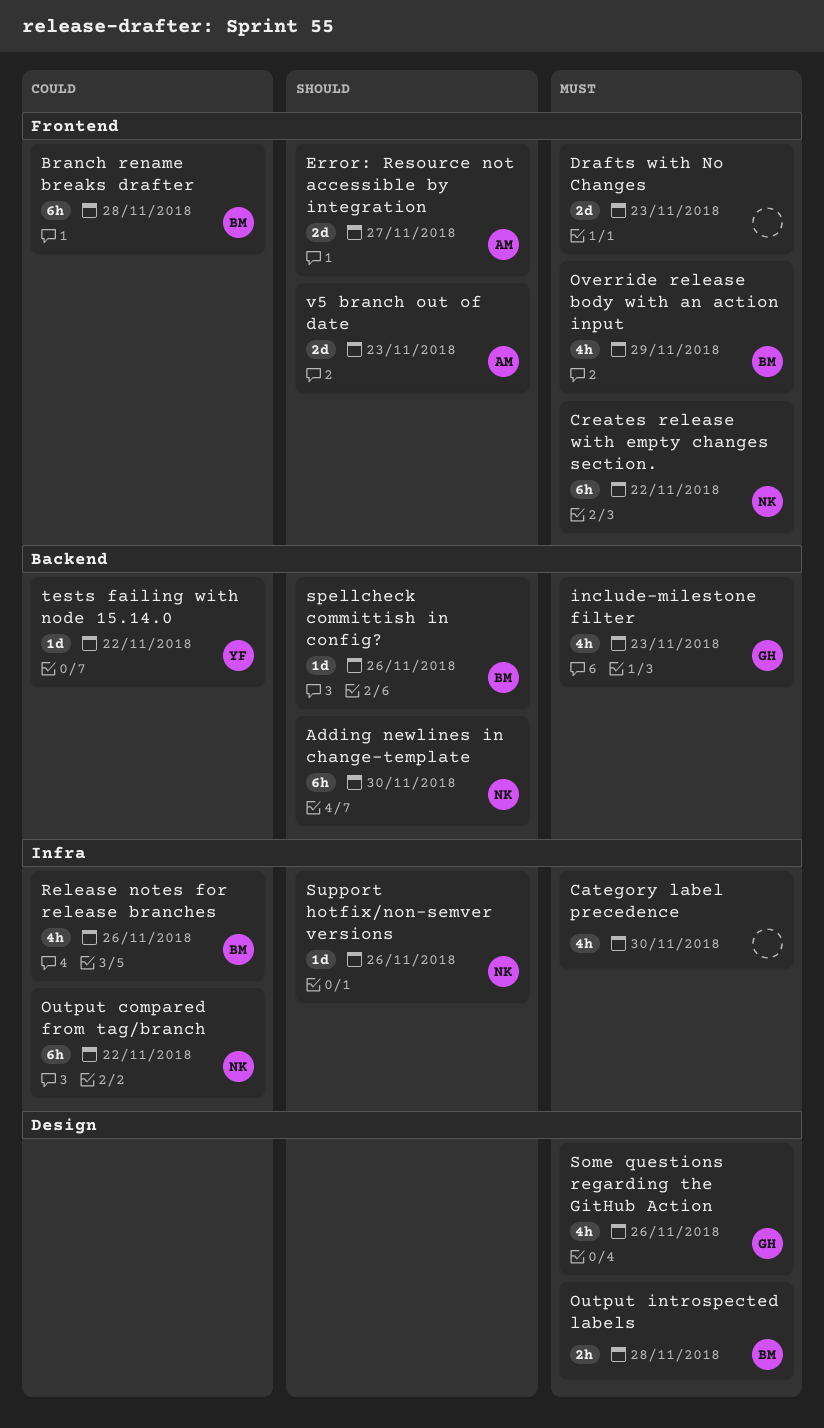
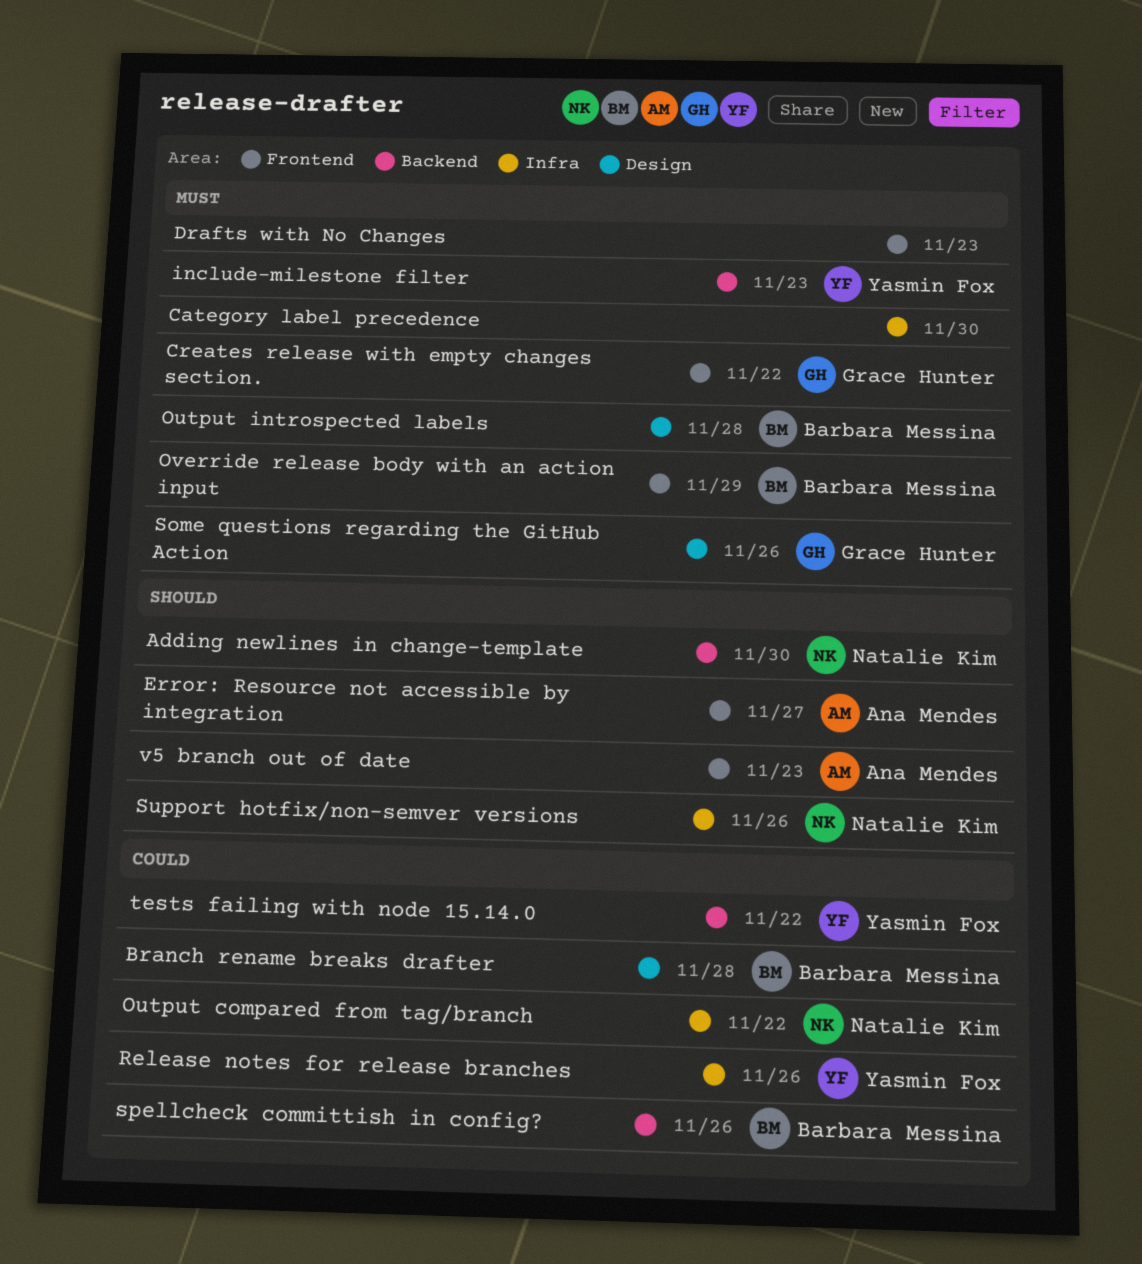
Branch rename breaks drafter, label: Frontend -> Design
Creates release with empty changes section., owner: Natalie Kim -> Grace Hunter
include-milestone filter, owner: Grace Hunter -> Yasmin Fox
Release notes for release branches, owner: Barbara Messina -> Yasmin Fox
spellcheck committish in config?, priority: Should -> Could

